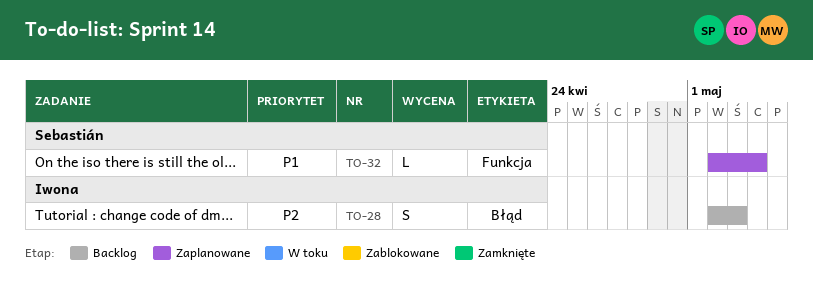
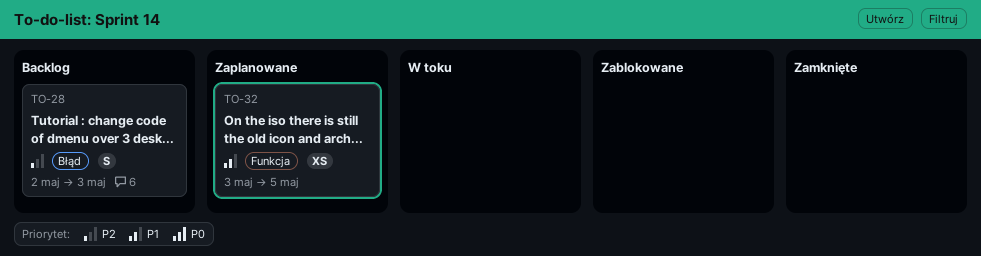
TO-32, estimate: L -> XS
TO-32, start: May 2 -> May 3
TO-32, due: May 4 -> May 5

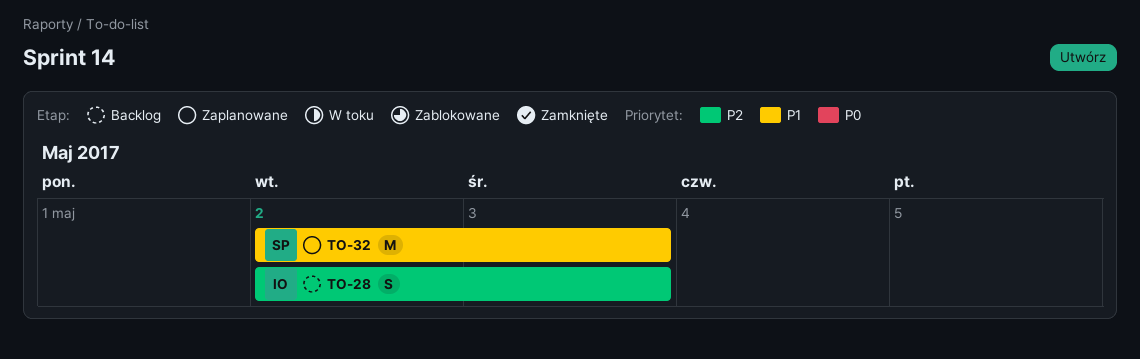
TO-32, estimate: XS -> M
TO-32, start: May 3 -> May 2
TO-32, due: May 5 -> May 3

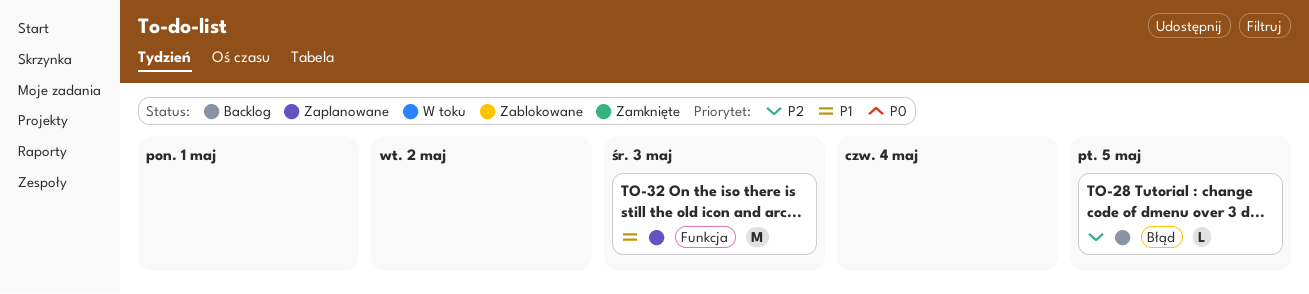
TO-28, estimate: S -> L
TO-28, due: May 3 -> May 5

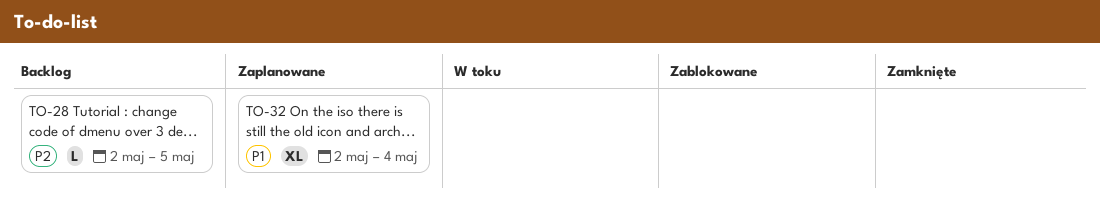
TO-32, estimate: M -> XL
TO-32, due: May 3 -> May 4

